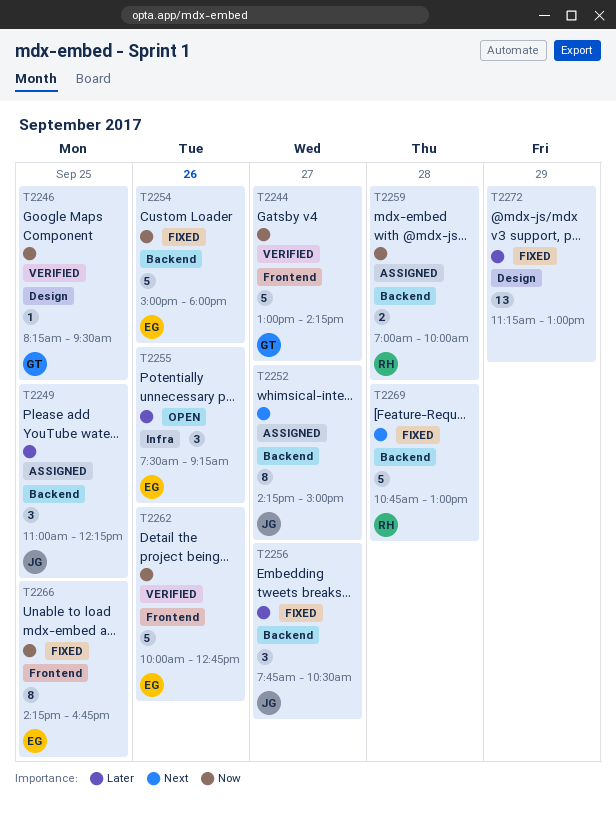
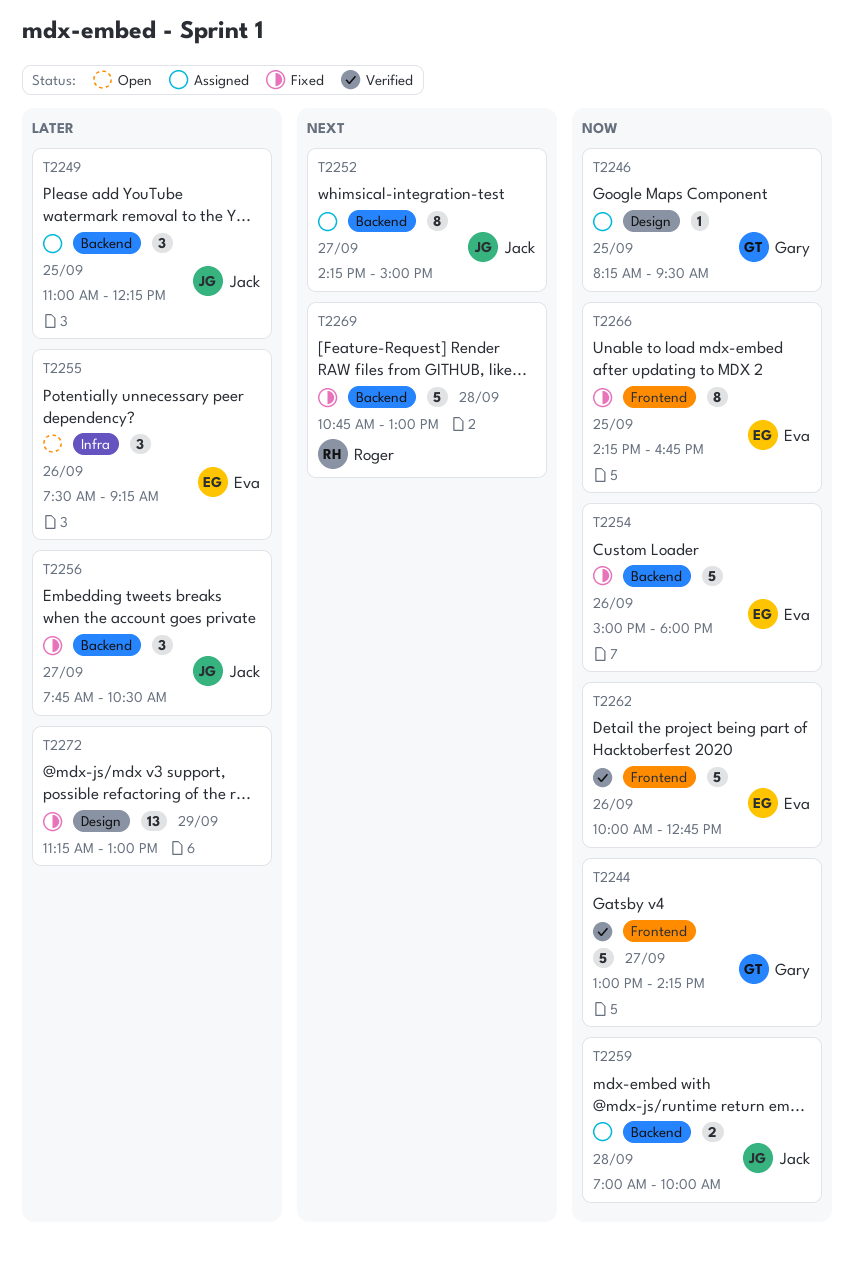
T2246, status: Verified -> Assigned
T2259, owner: Roger -> Jack

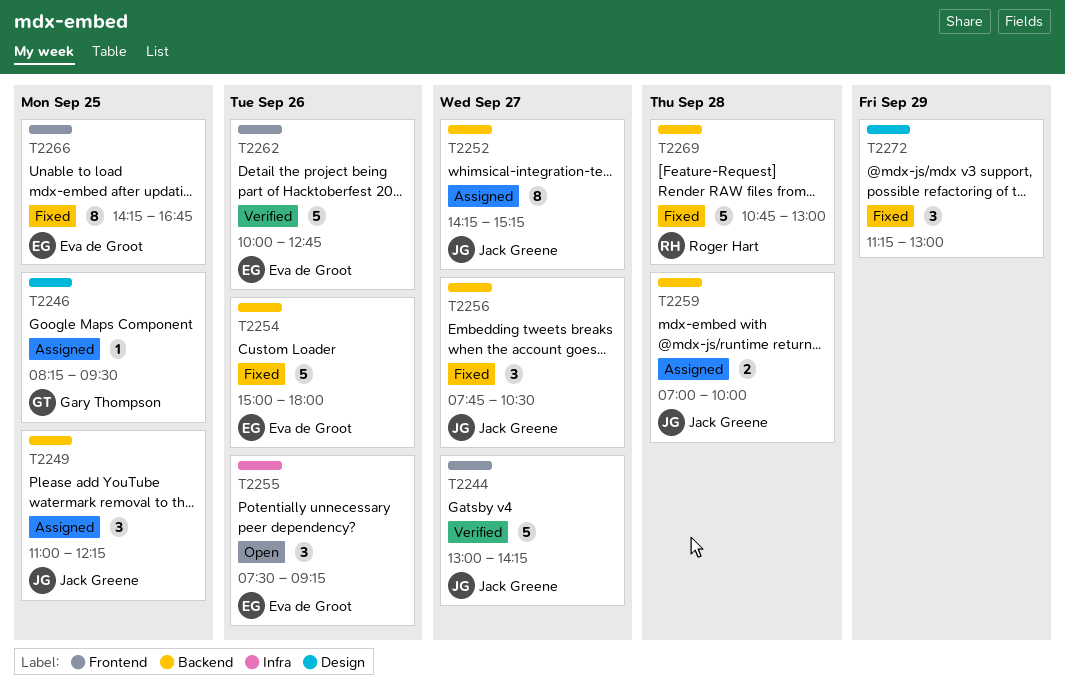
T2244, owner: Gary Thompson -> Jack Greene
T2252, ends: 15:00 -> 15:15
T2272, estimate: 13 -> 3

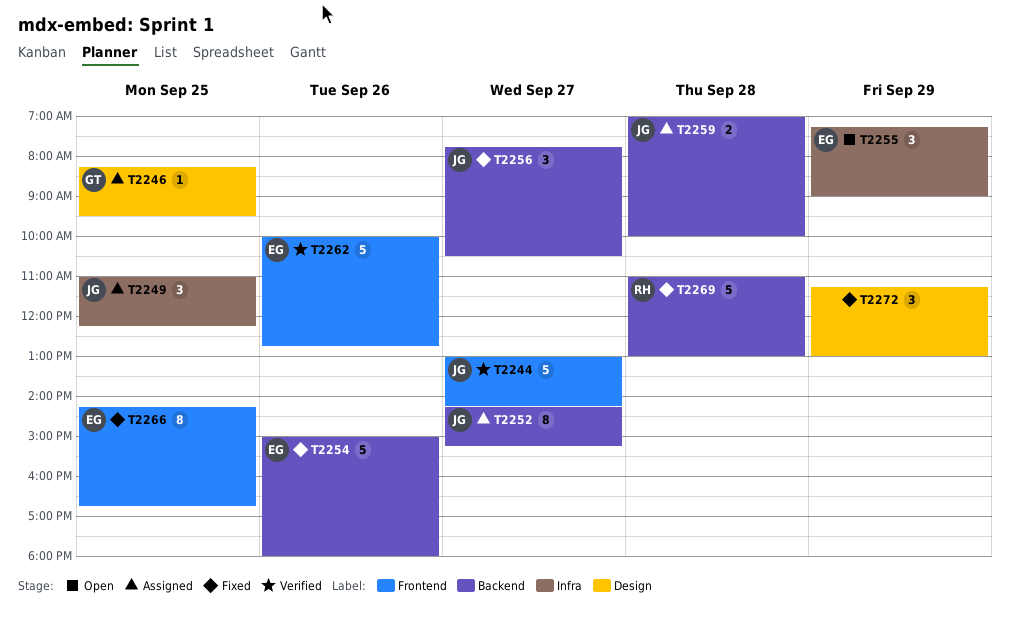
T2249, label: Backend -> Infra
T2255, day: Sep 26 -> Sep 29
T2255, begins: 07:30 -> 07:15
T2255, ends: 09:15 -> 09:00
T2269, begins: 10:45 -> 11:00

